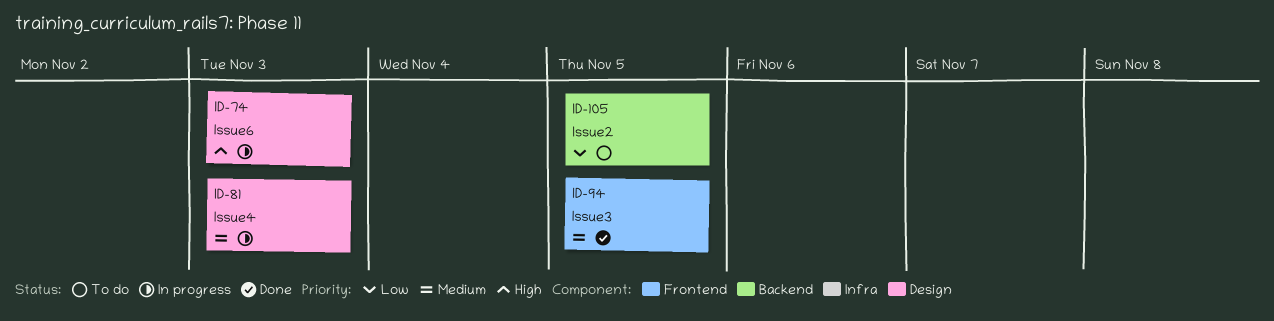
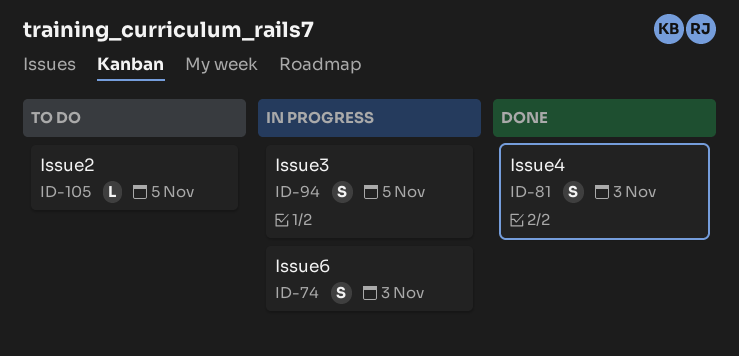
ID-81, status: In progress -> Done
ID-94, status: Done -> In progress

